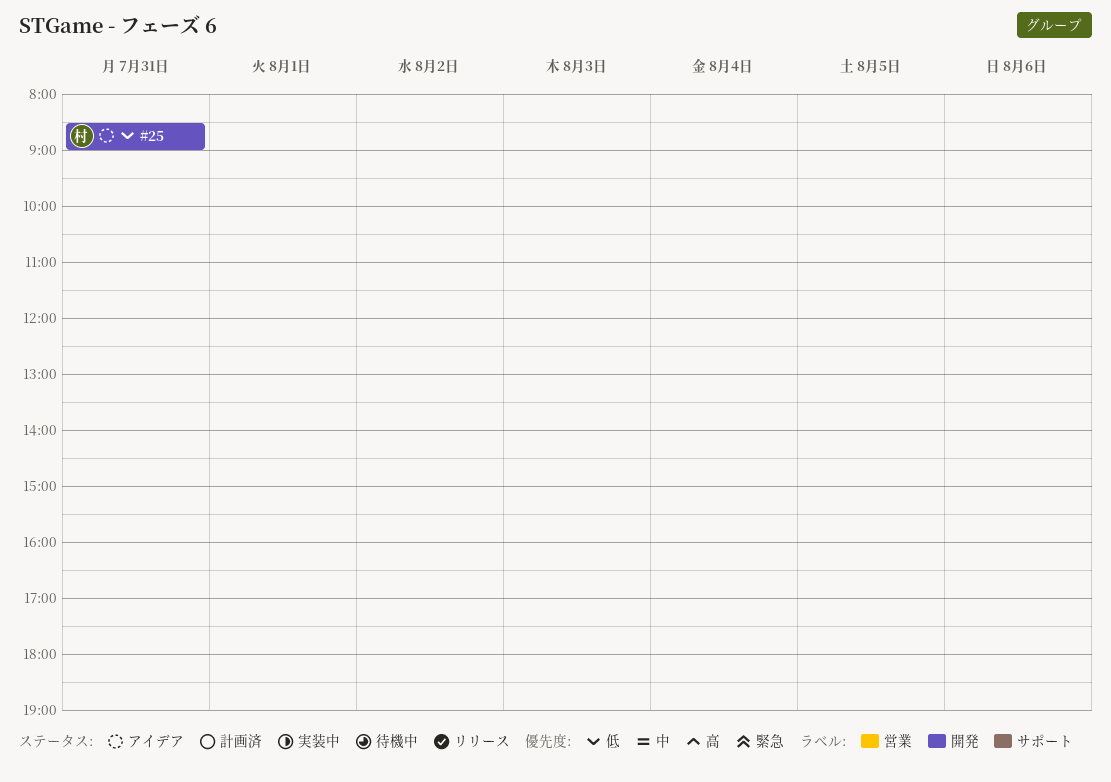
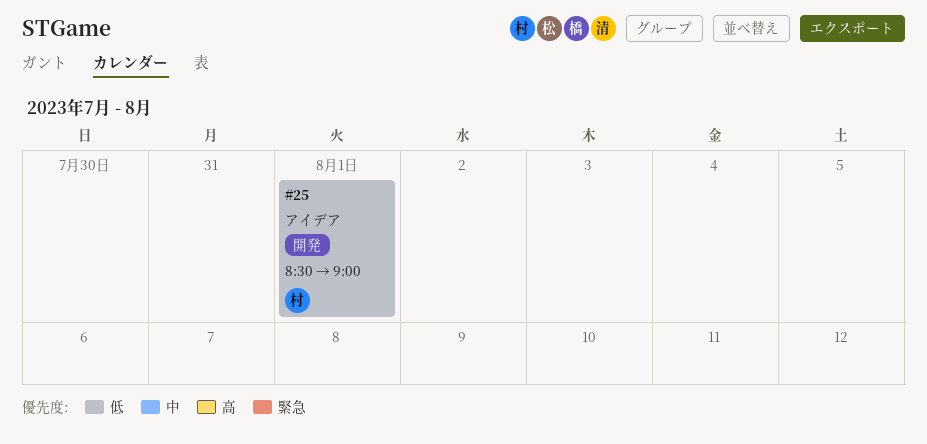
#25, day: Jul 31 -> Aug 1

